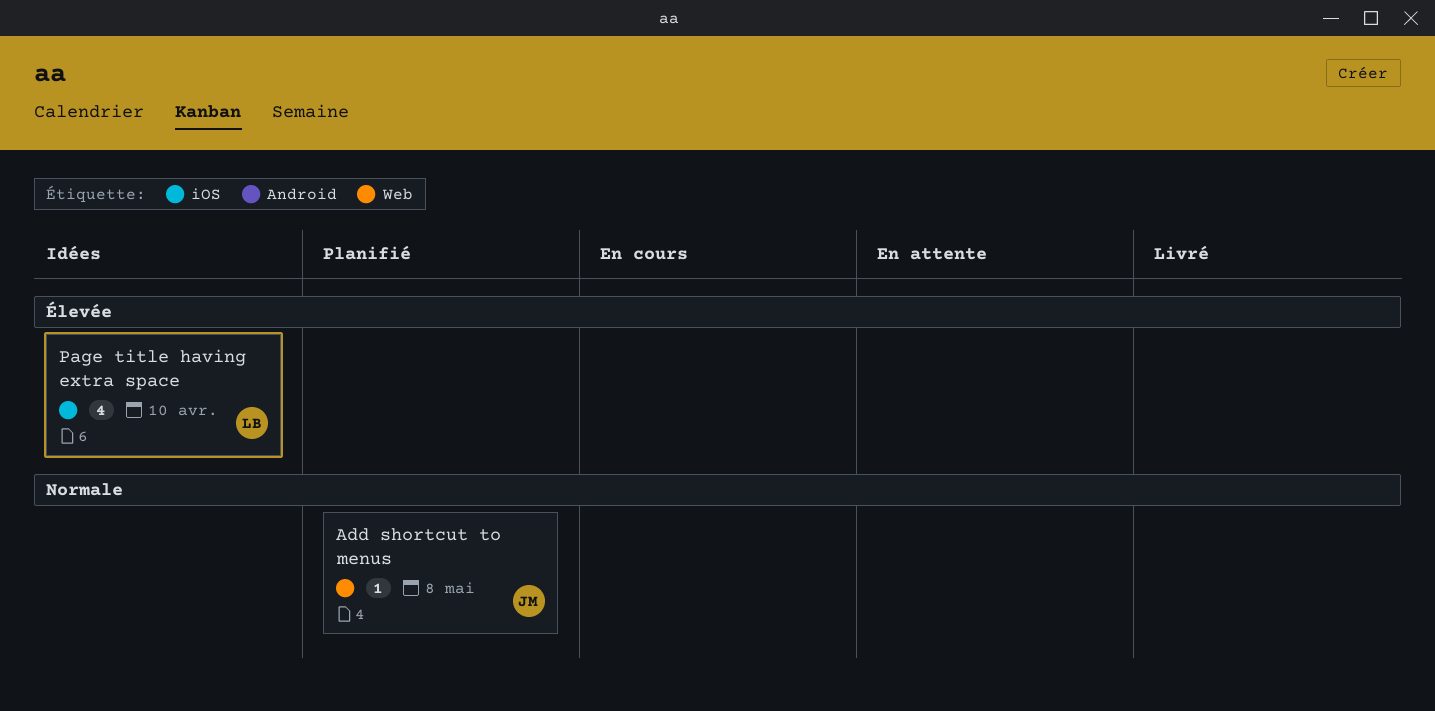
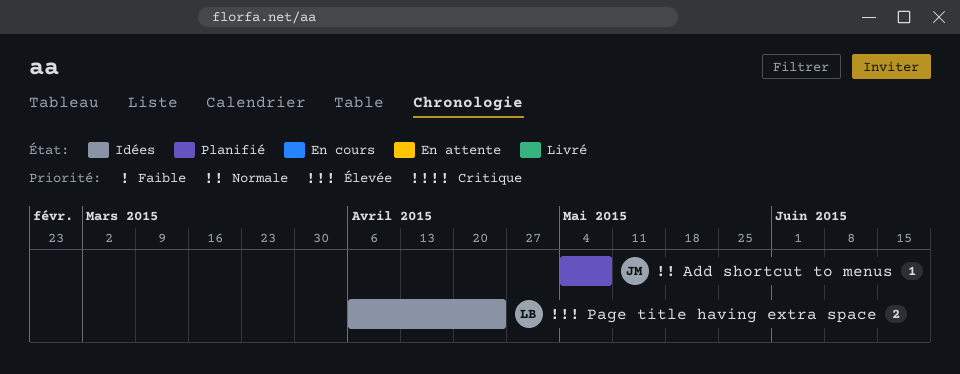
Page title having extra space, estimate: 4 -> 2
Page title having extra space, due: Apr 10 -> Apr 24

